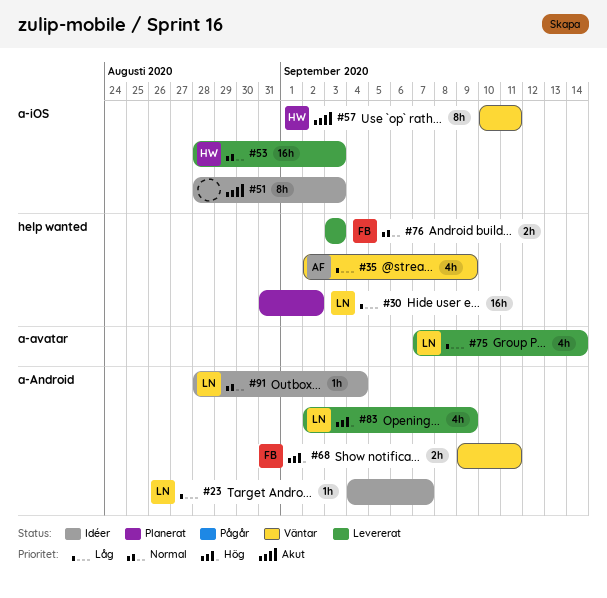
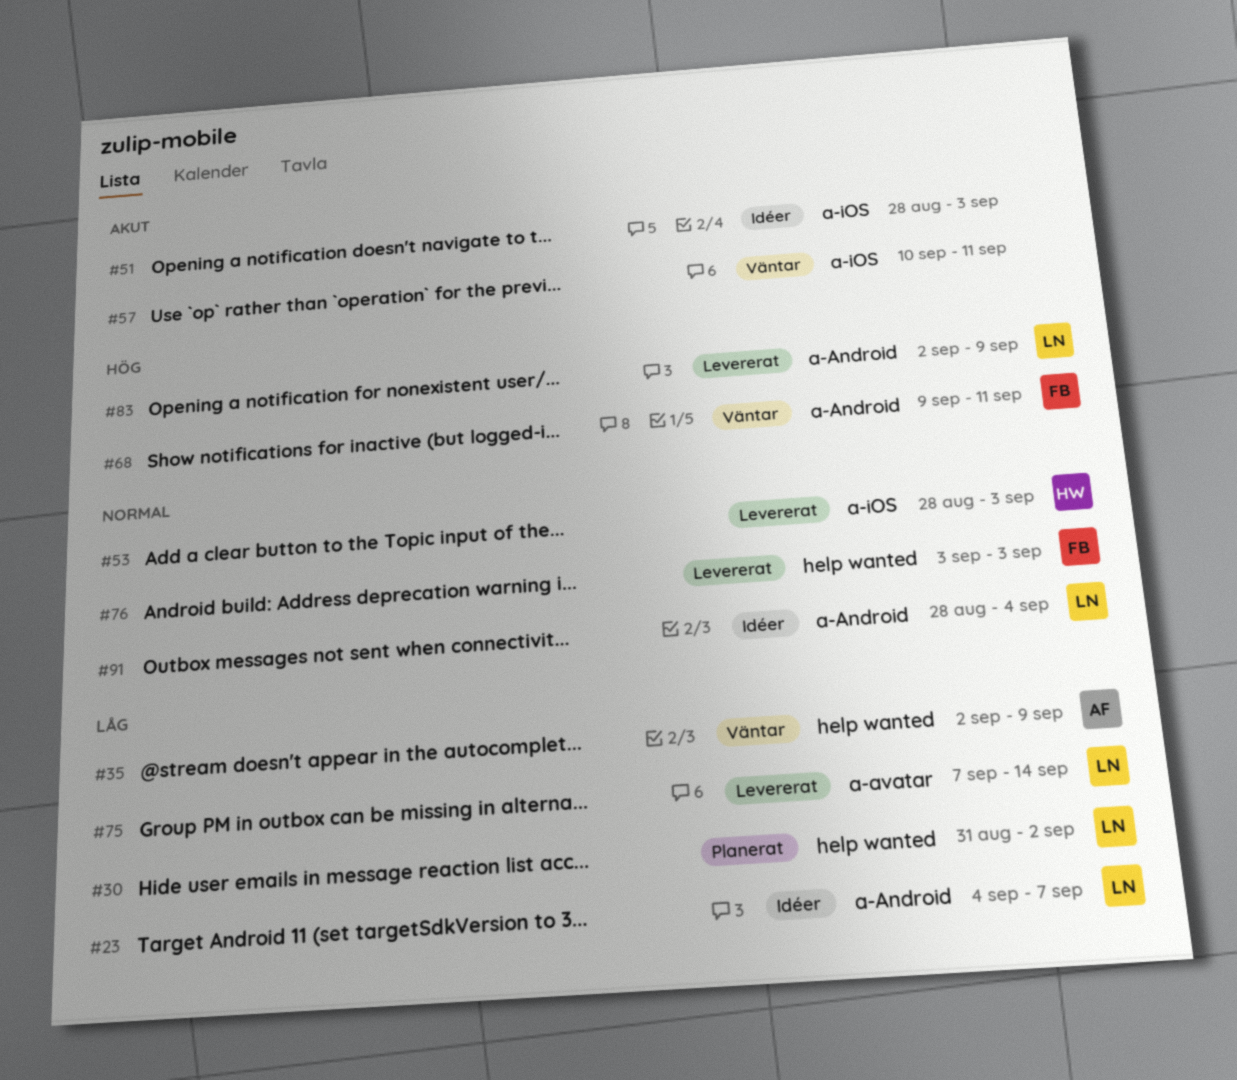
#57, owner: HW -> none

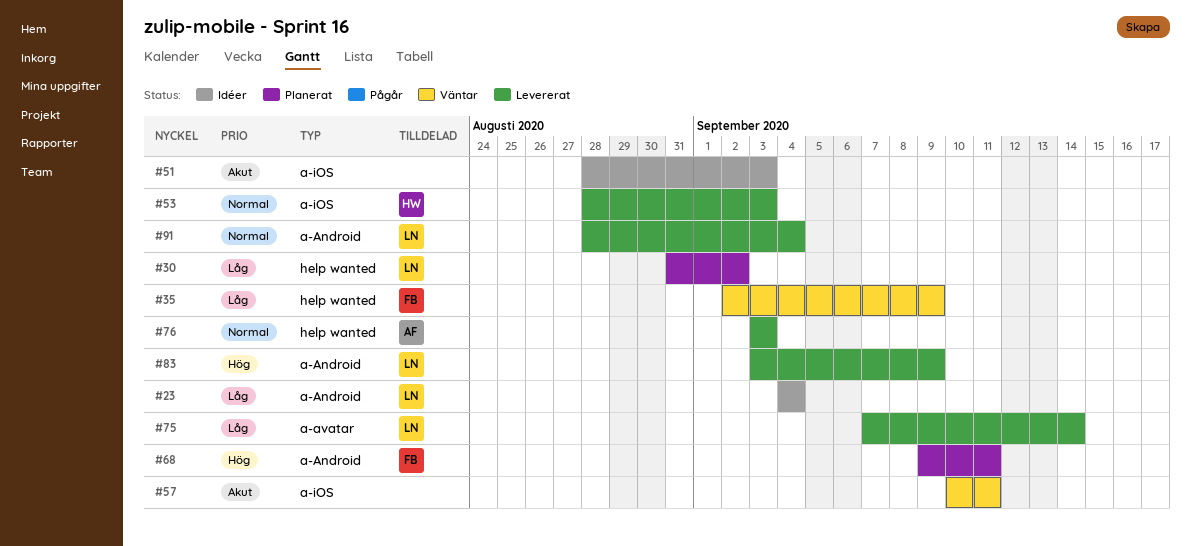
#23, due: Sep 7 -> Sep 4
#35, owner: AF -> FB
#68, status: Väntar -> Planerat
#76, owner: FB -> AF
#83, start: Sep 2 -> Sep 3
#91, status: Idéer -> Levererat

